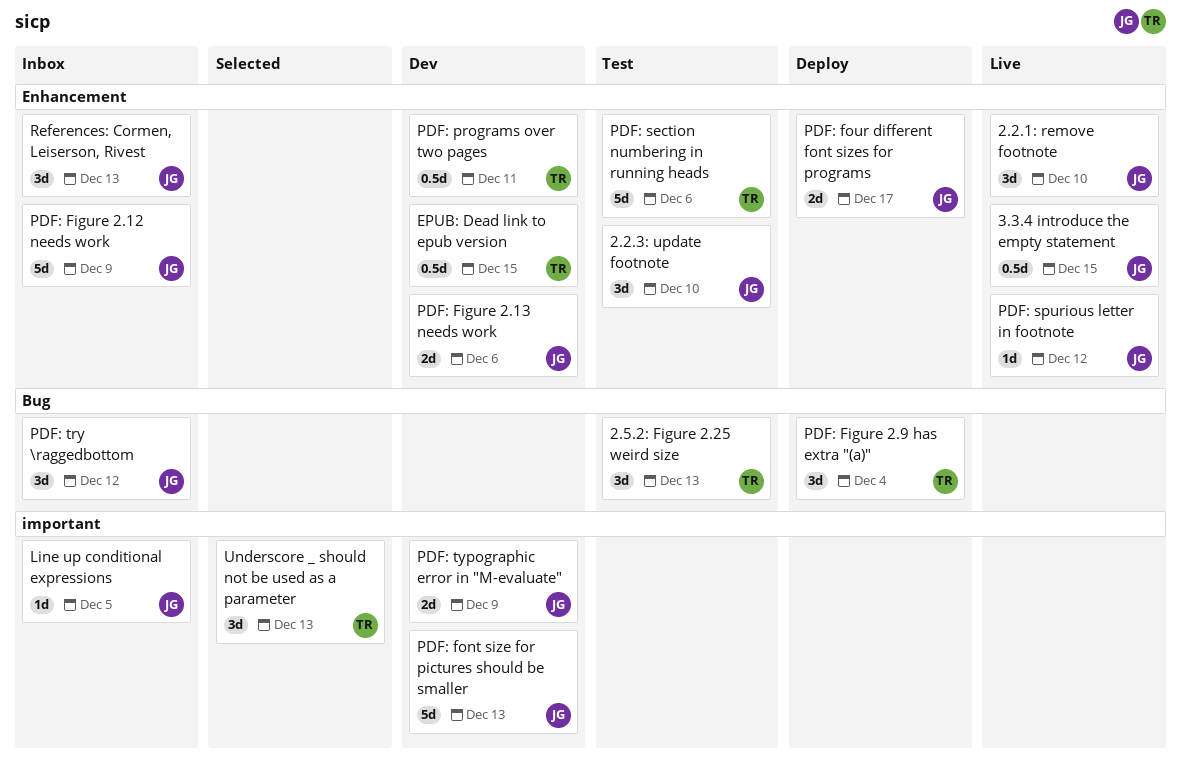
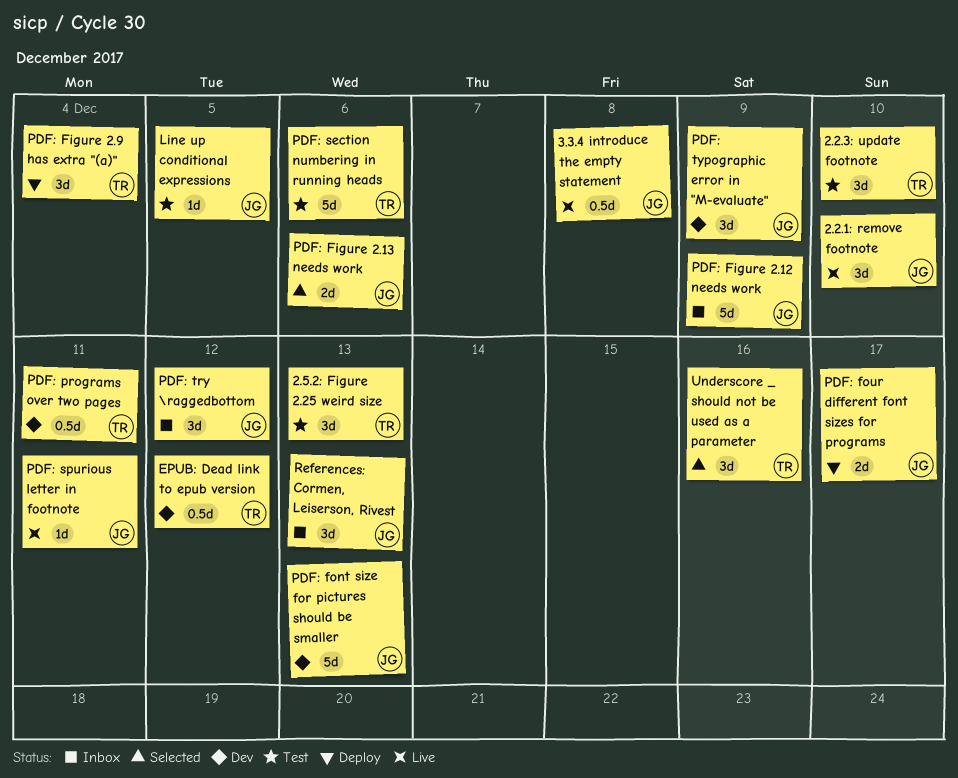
2.2.3: update footnote, owner: JG -> TR
3.3.4 introduce the empty statement, due: Dec 15 -> Dec 8
EPUB: Dead link to epub version, due: Dec 15 -> Dec 12
Line up conditional expressions, status: Inbox -> Test
PDF: Figure 2.13 needs work, status: Dev -> Selected
PDF: spurious letter in footnote, due: Dec 12 -> Dec 11
PDF: typographic error in "M-evaluate", estimate: 2d -> 3d
Underscore _ should not be used as a parameter, due: Dec 13 -> Dec 16

